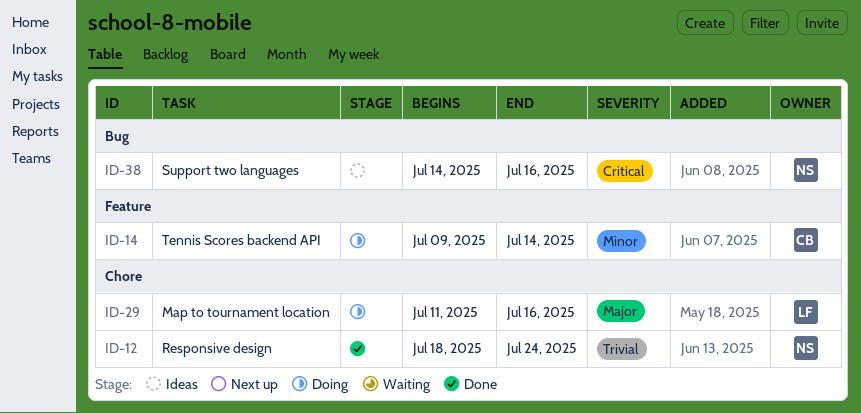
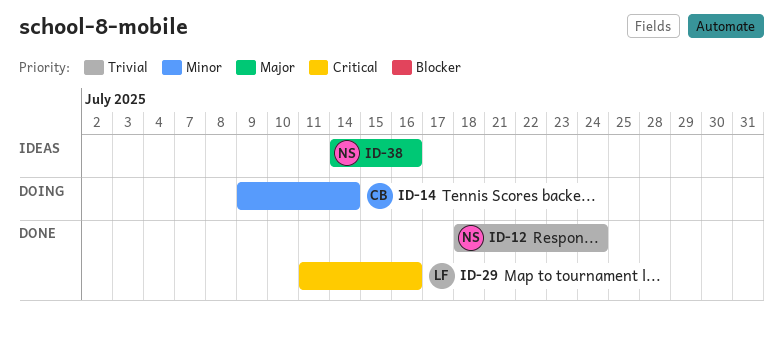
ID-29, status: Doing -> Done
ID-29, priority: Major -> Critical
ID-38, priority: Critical -> Major

